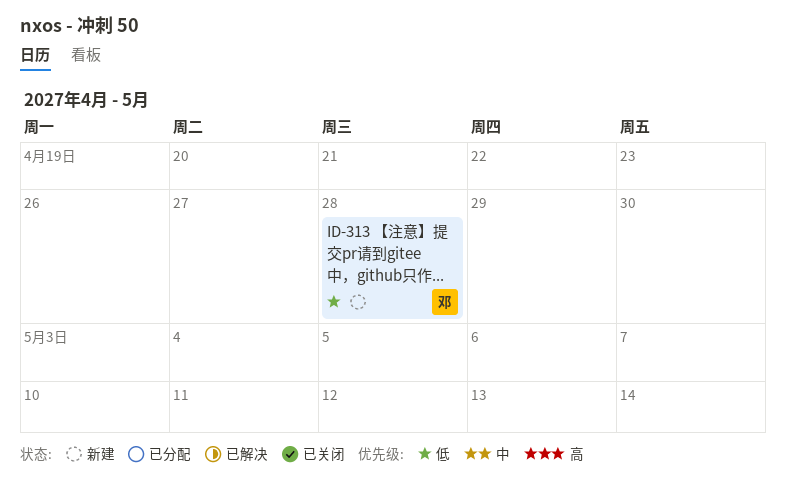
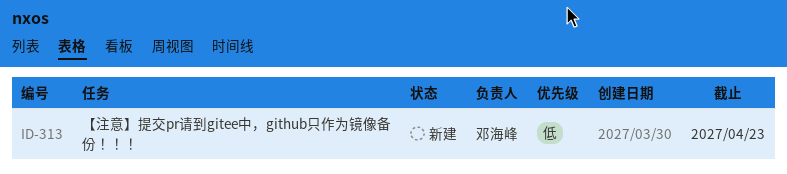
ID-313, due: Apr 28 -> Apr 23

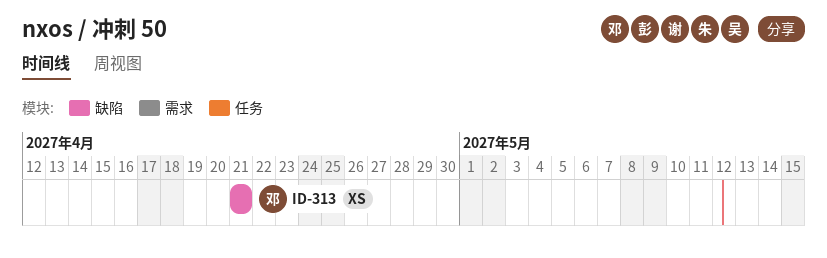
ID-313, due: Apr 23 -> Apr 21

